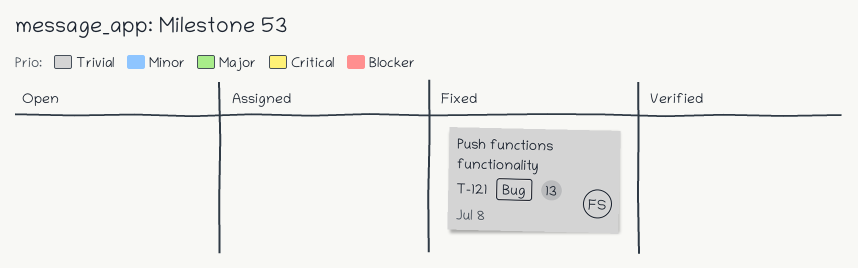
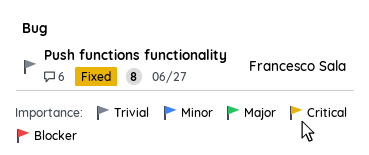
Push functions functionality, estimate: 13 -> 8
Push functions functionality, due: Jul 8 -> Jun 27

